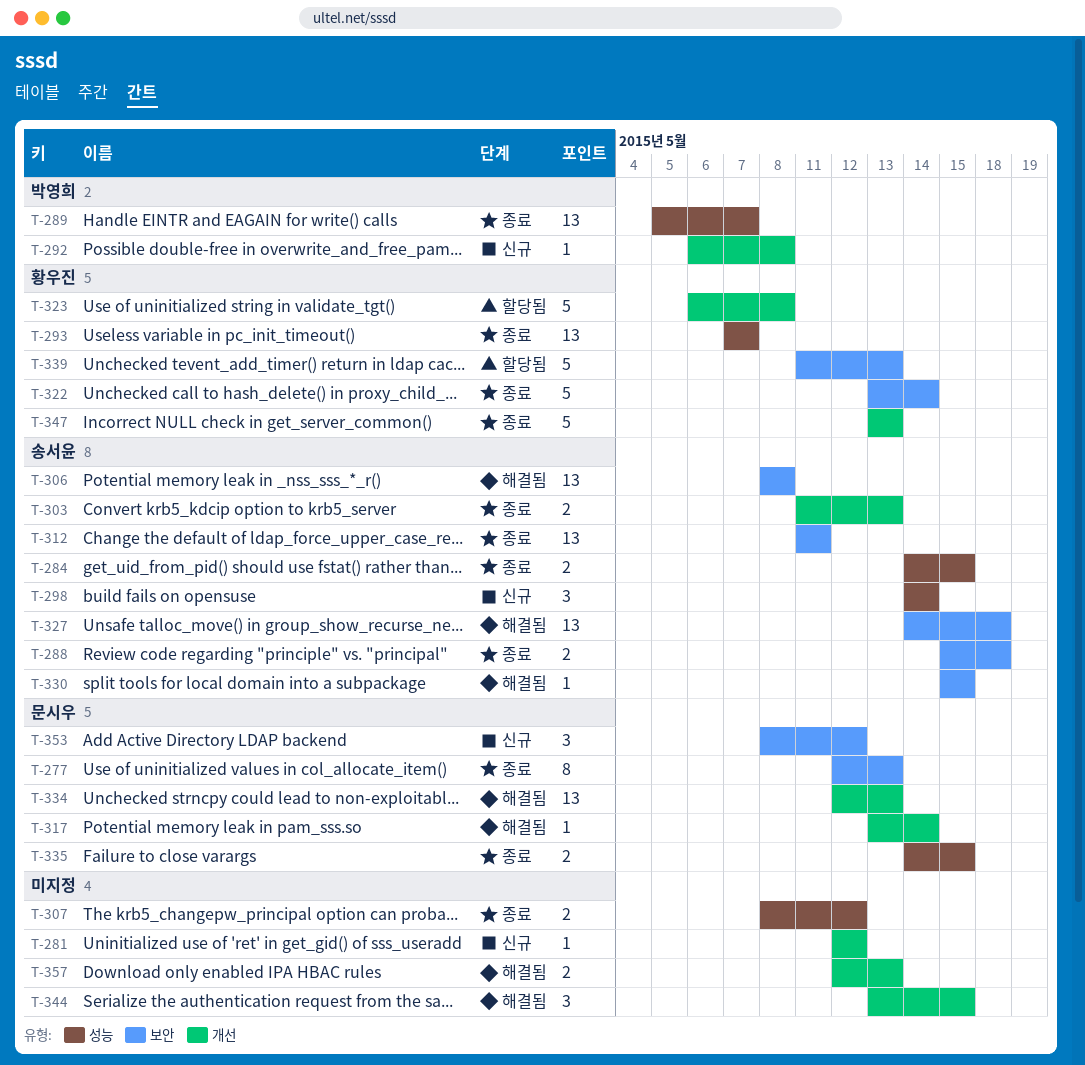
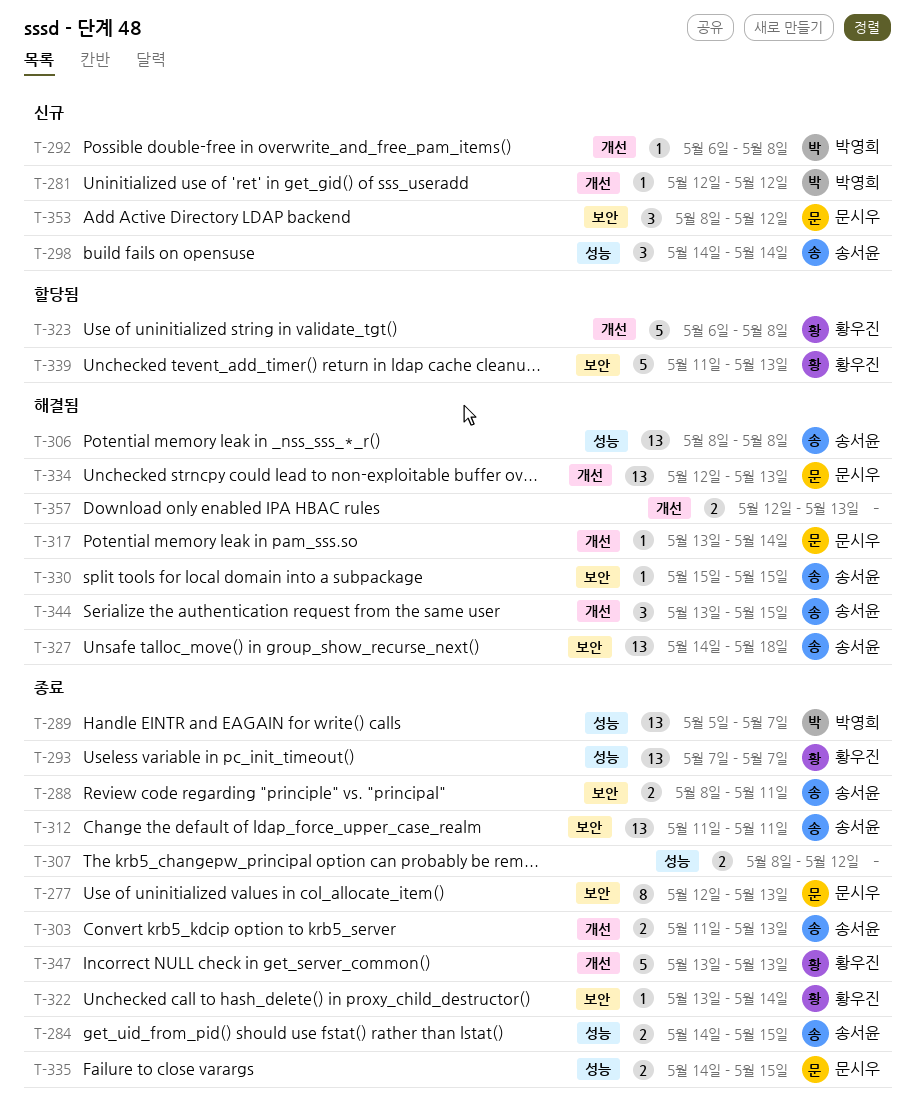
T-281, owner: none -> 박영희
T-288, start: May 15 -> May 8
T-288, due: May 18 -> May 11
T-306, label: 보안 -> 성능
T-322, estimate: 5 -> 1
T-344, owner: none -> 송서윤

